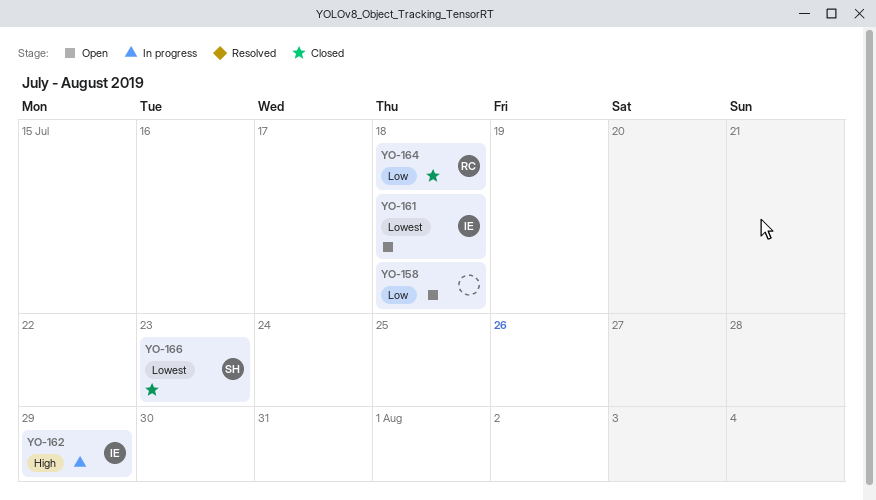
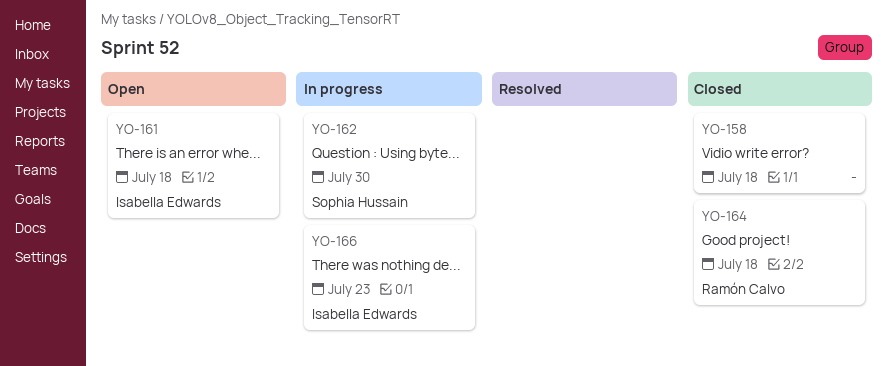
YO-158, status: Open -> Closed
YO-162, owner: Isabella Edwards -> Sophia Hussain
YO-162, due: Jul 29 -> Jul 30
YO-166, status: Closed -> In progress
YO-166, owner: Sophia Hussain -> Isabella Edwards

